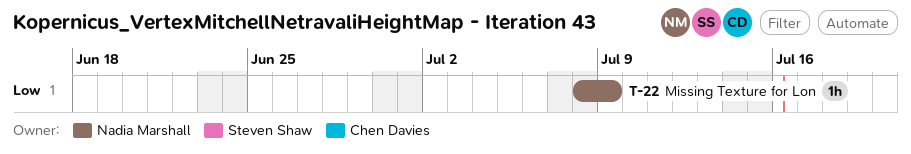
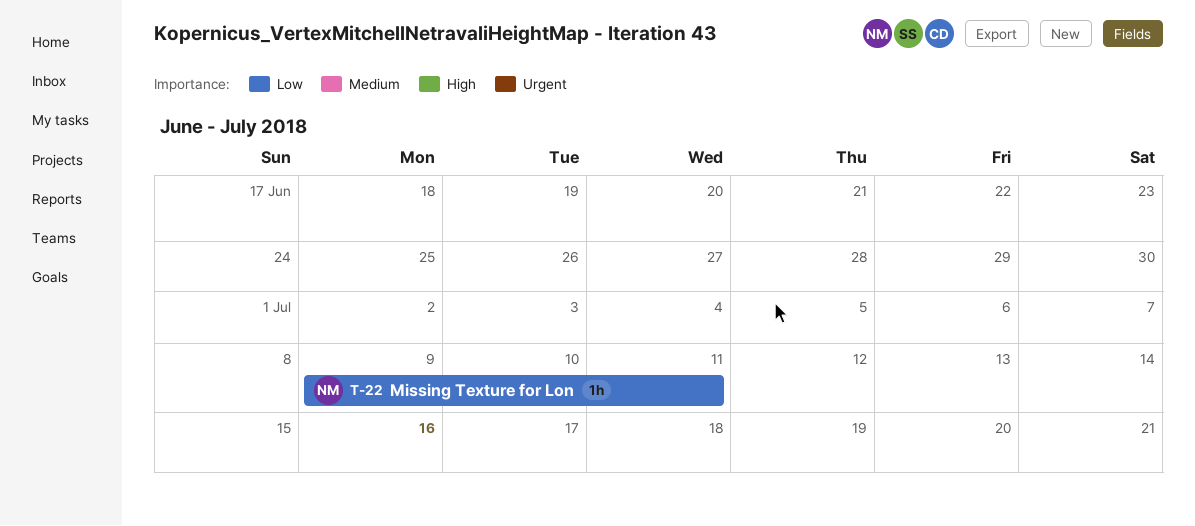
T-22, start: Jul 8 -> Jul 9
T-22, due: Jul 9 -> Jul 11

